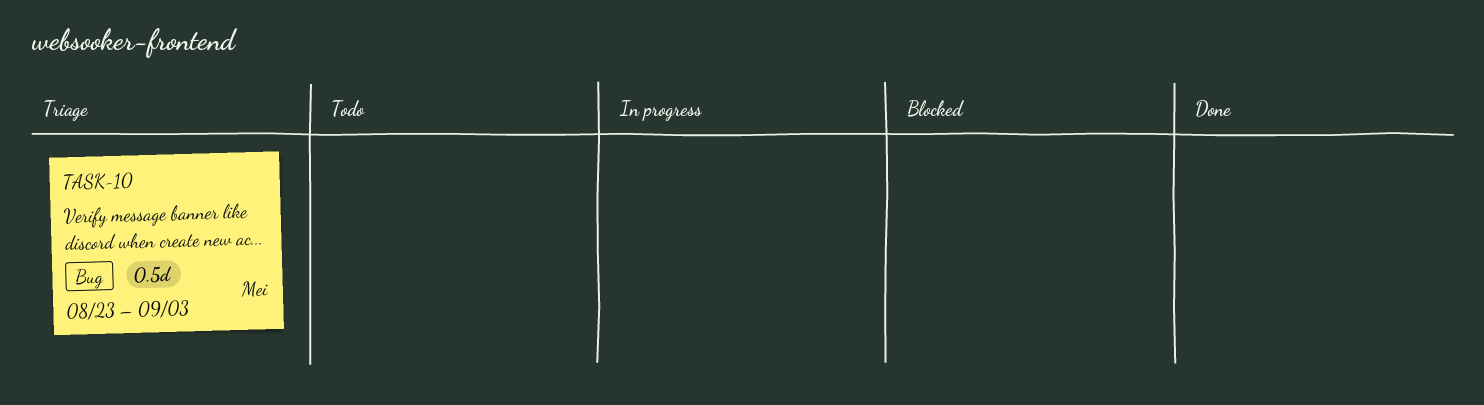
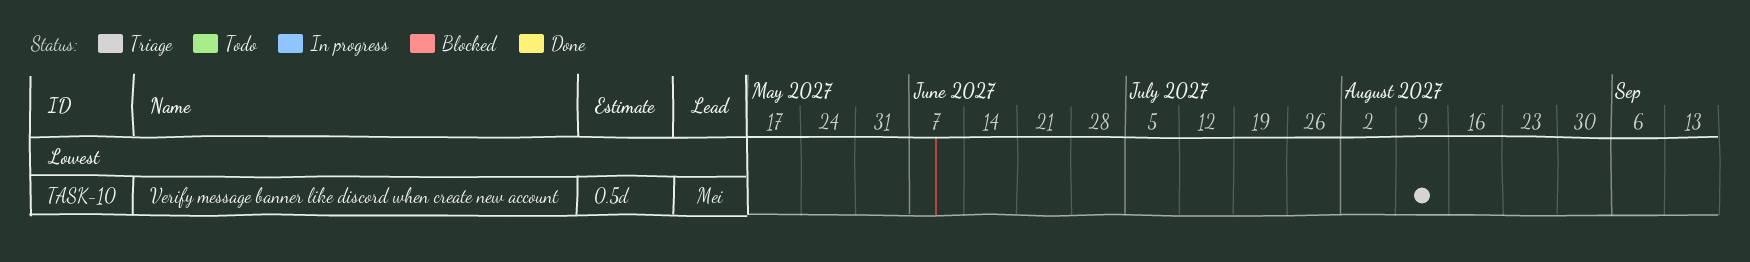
TASK-10, start: Aug 23 -> Aug 9
TASK-10, due: Sep 3 -> Aug 13

